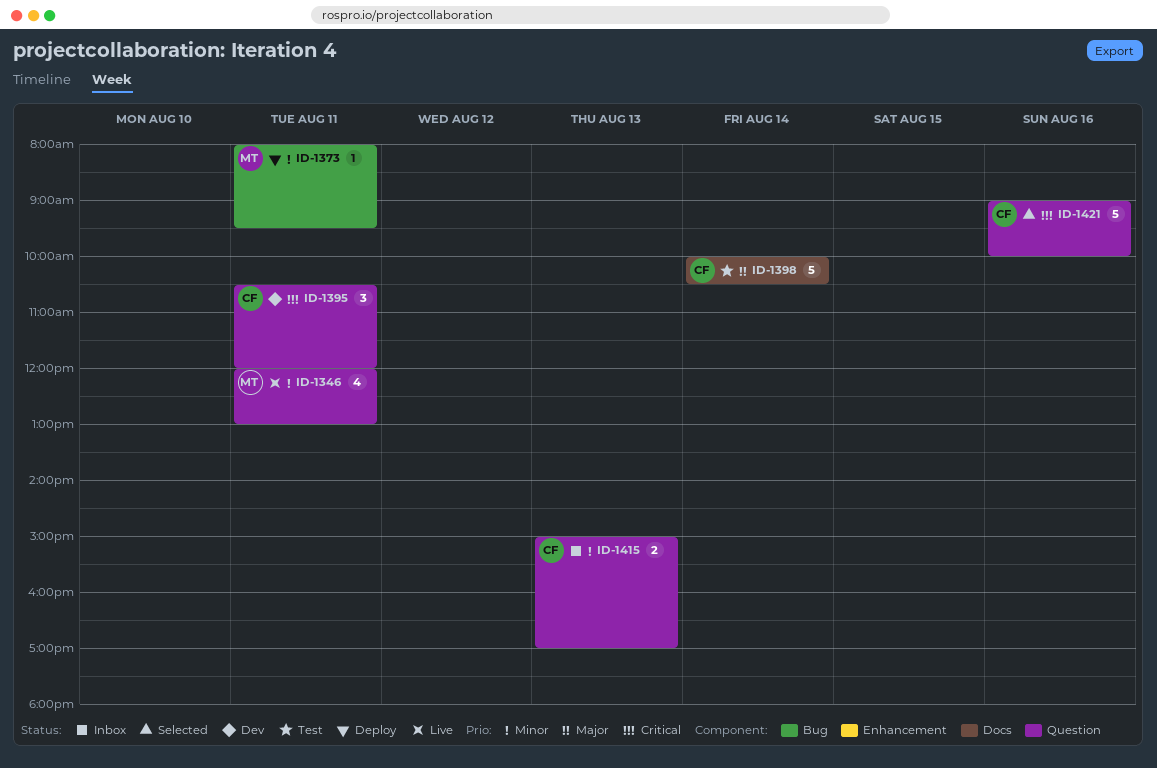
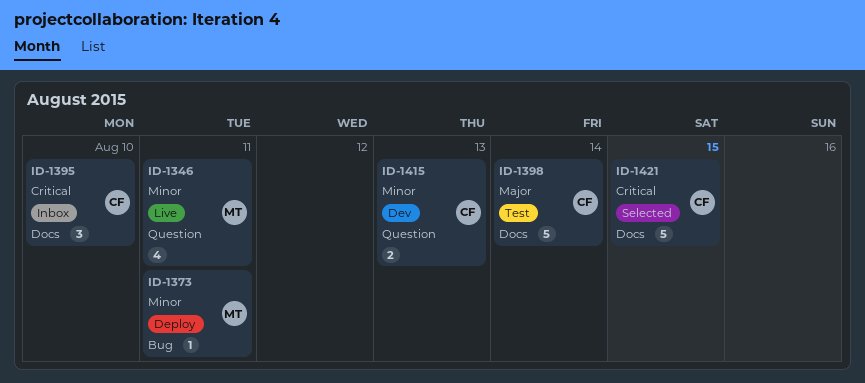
ID-1395, status: Dev -> Inbox
ID-1395, label: Question -> Docs
ID-1395, day: Aug 11 -> Aug 10
ID-1415, status: Inbox -> Dev
ID-1421, label: Question -> Docs
ID-1421, day: Aug 16 -> Aug 15

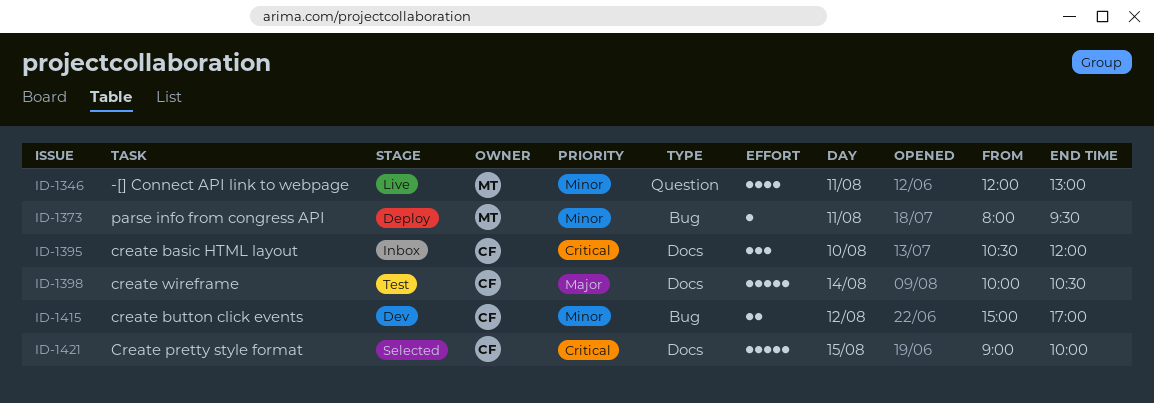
ID-1415, label: Question -> Bug
ID-1415, day: Aug 13 -> Aug 12

